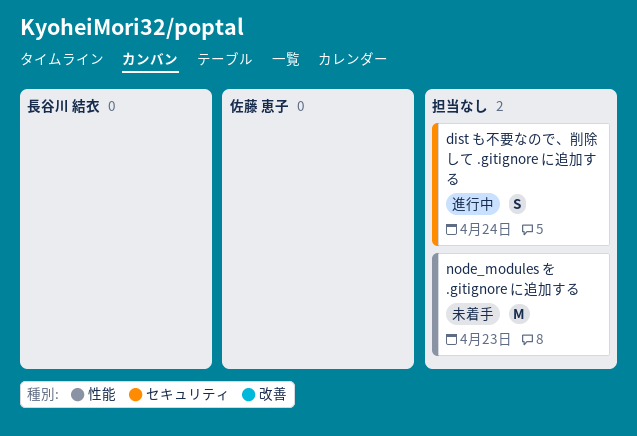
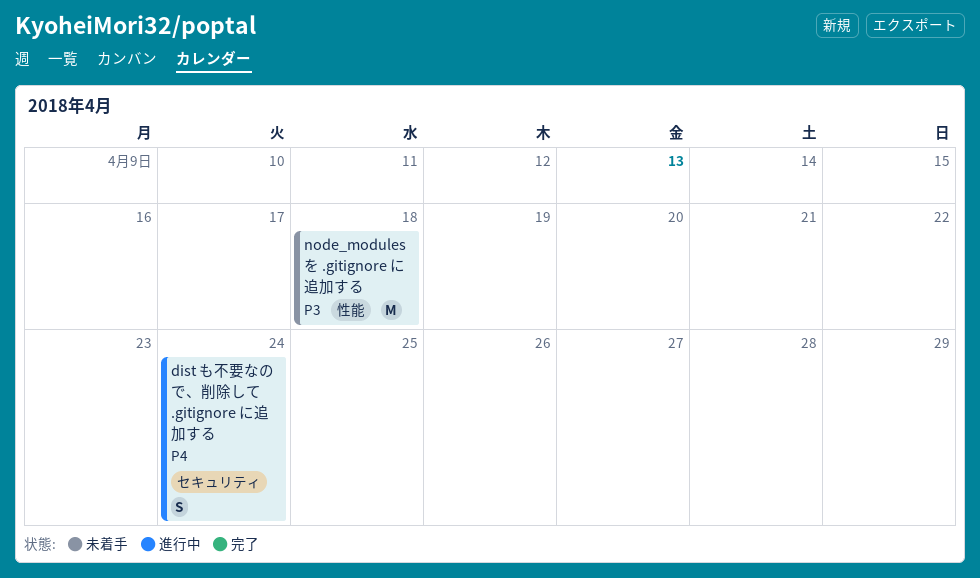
node_modules を .gitignore に追加する, due: Apr 23 -> Apr 18

